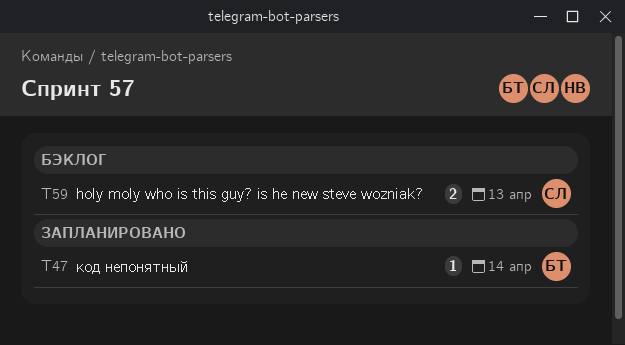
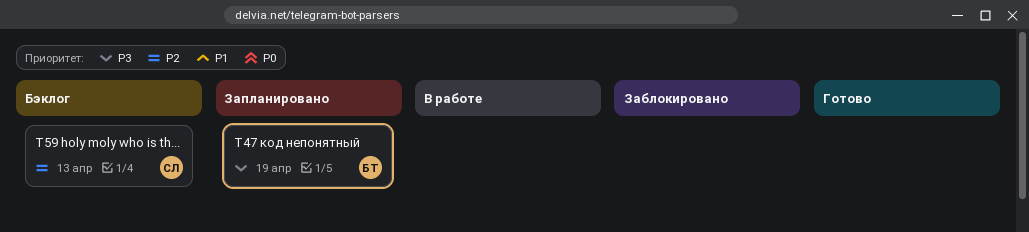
T47, due: Apr 14 -> Apr 19

